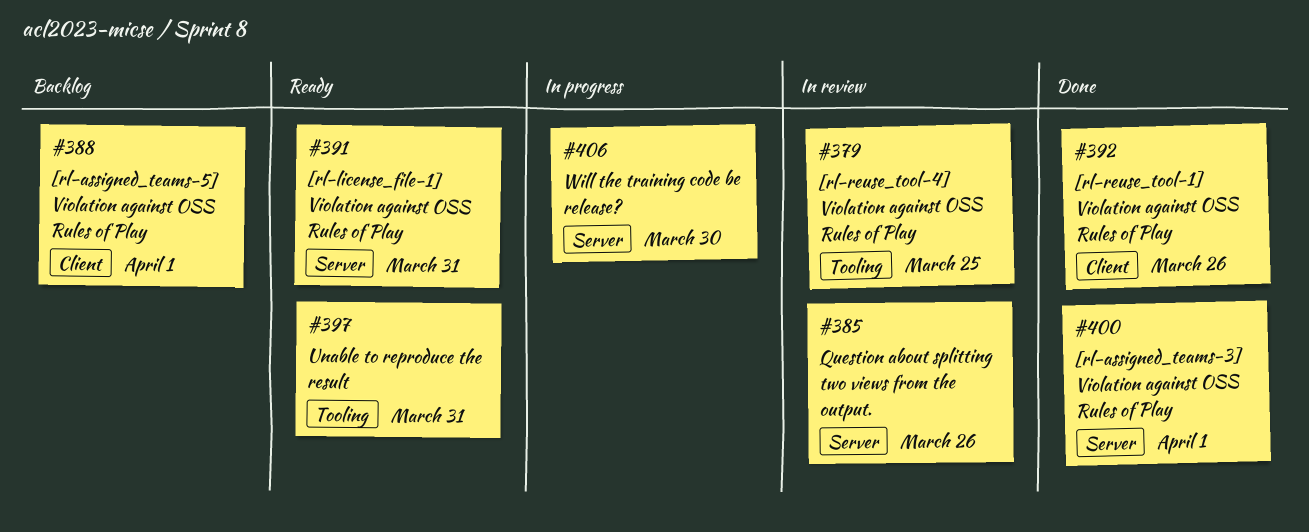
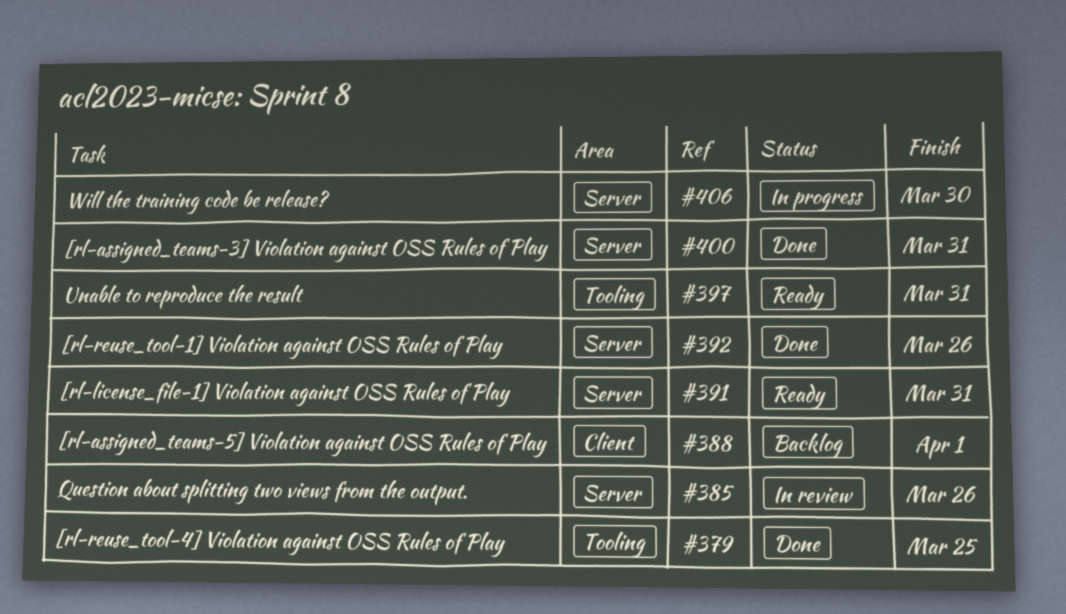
#379, status: In review -> Done
#392, label: Client -> Server
#400, due: Apr 1 -> Mar 31

